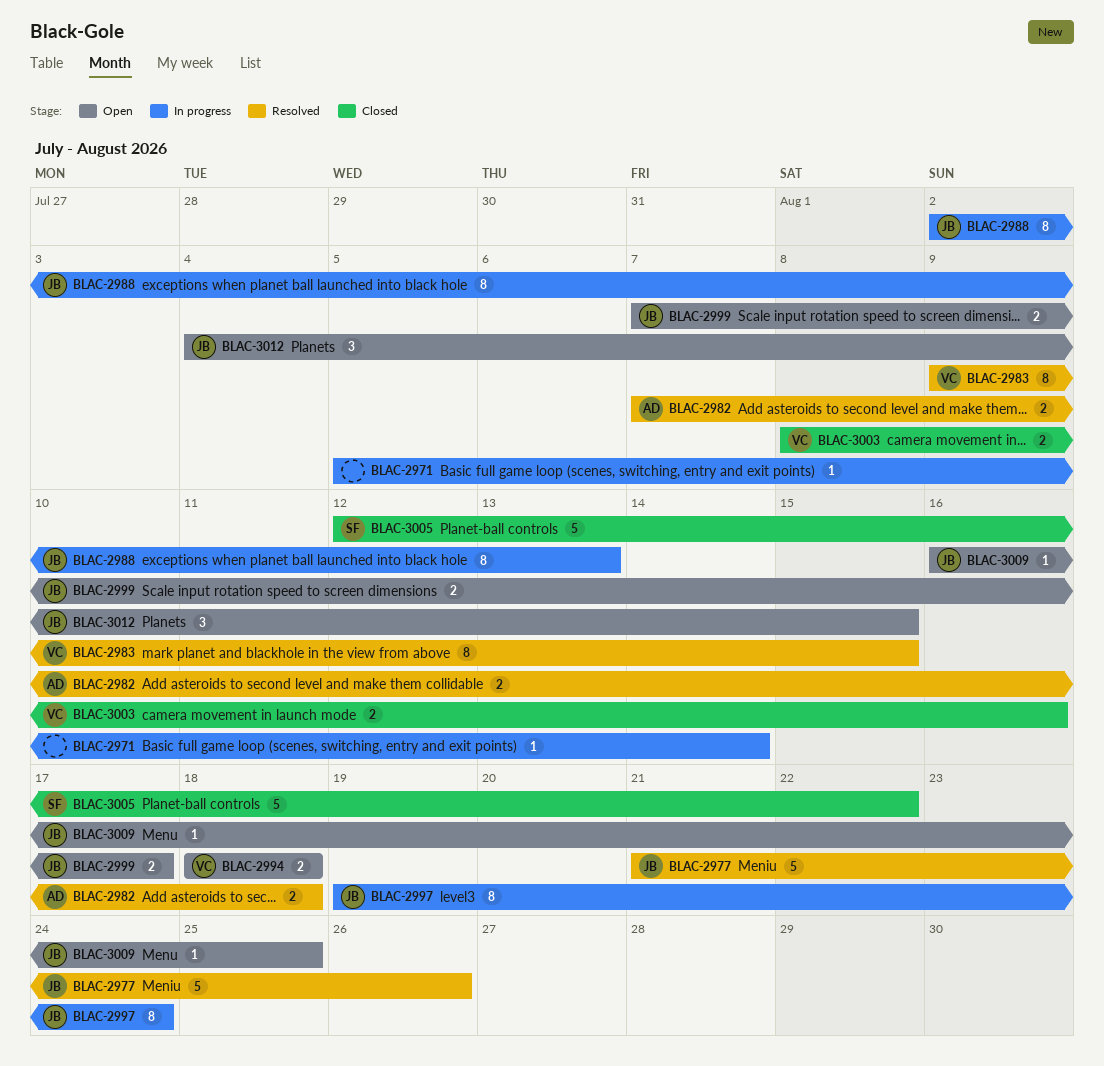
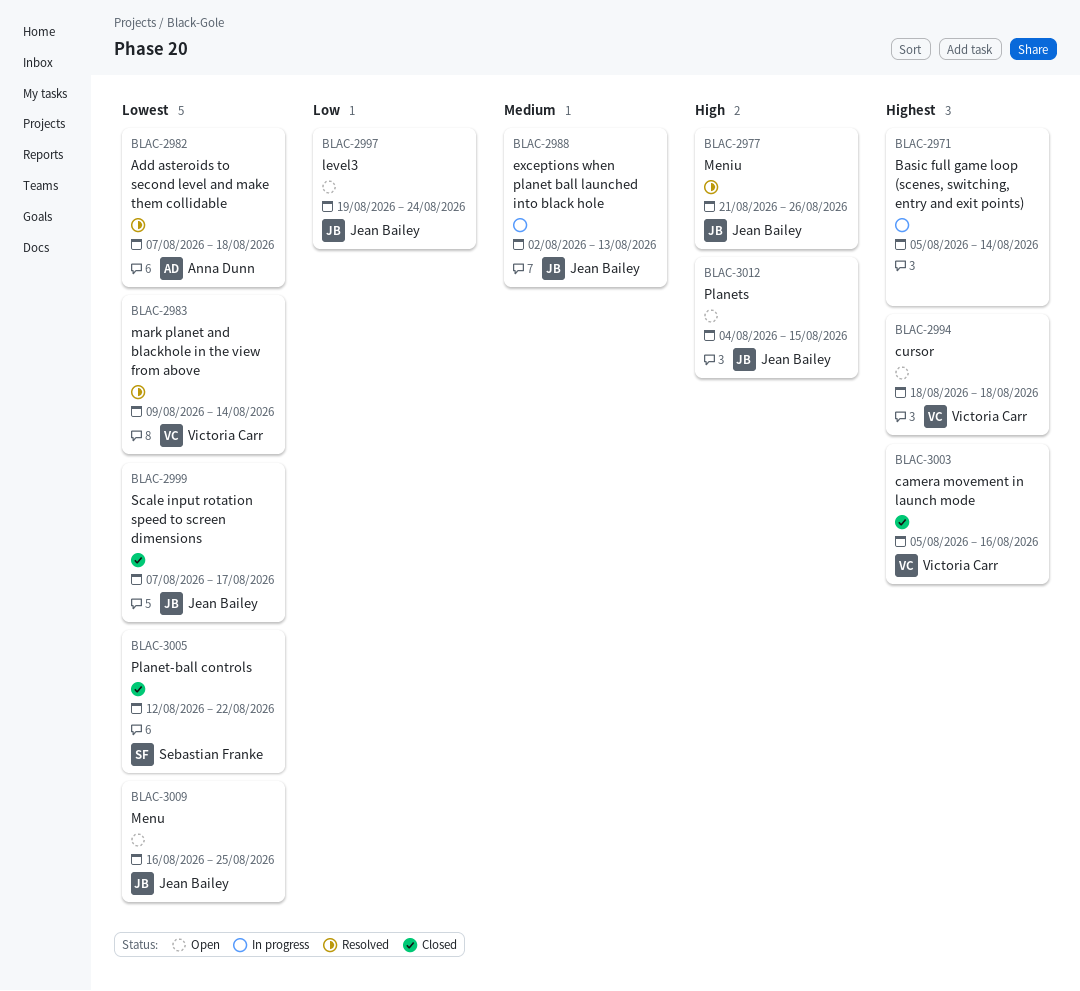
BLAC-2983, due: Aug 15 -> Aug 14
BLAC-2997, status: In progress -> Open
BLAC-2999, status: Open -> Closed
BLAC-3003, start: Aug 8 -> Aug 5

